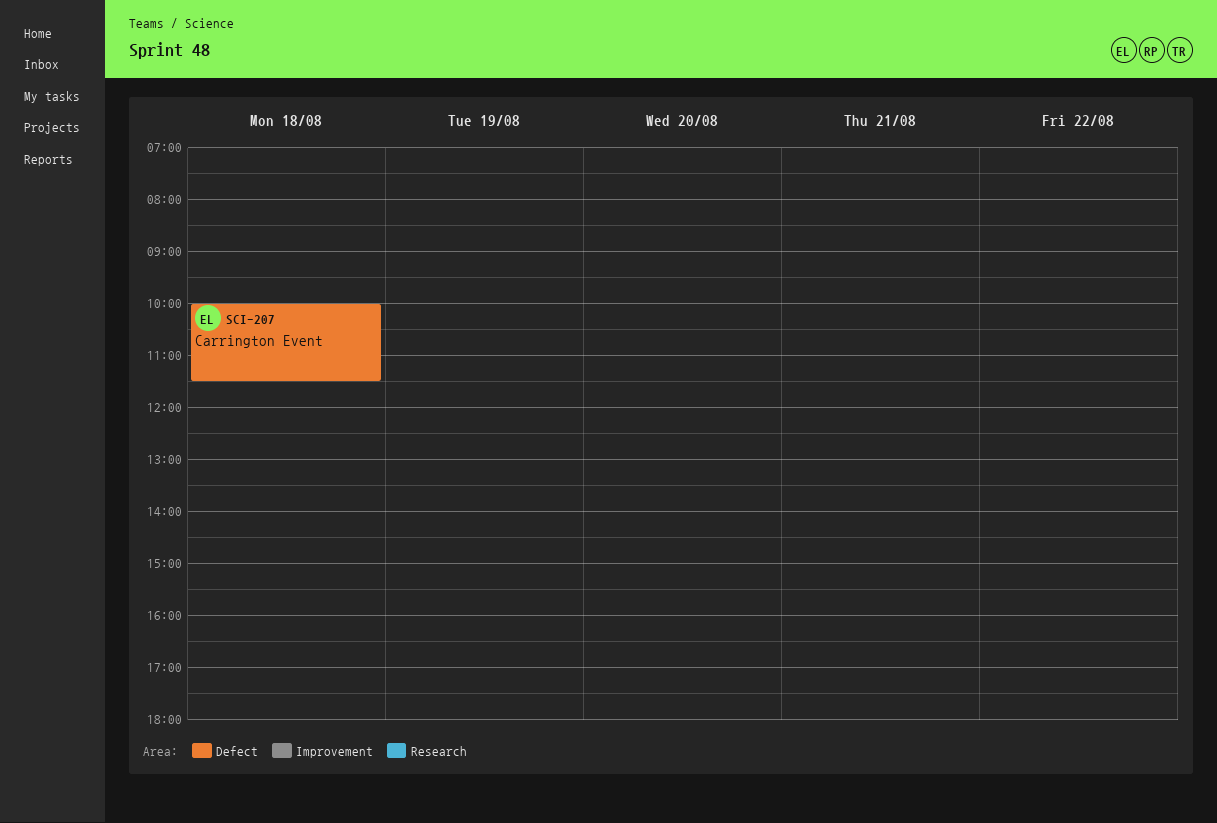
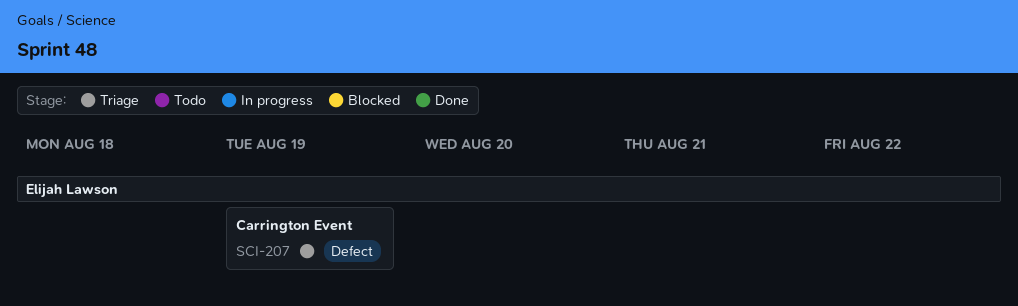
SCI-207, day: Aug 18 -> Aug 19

